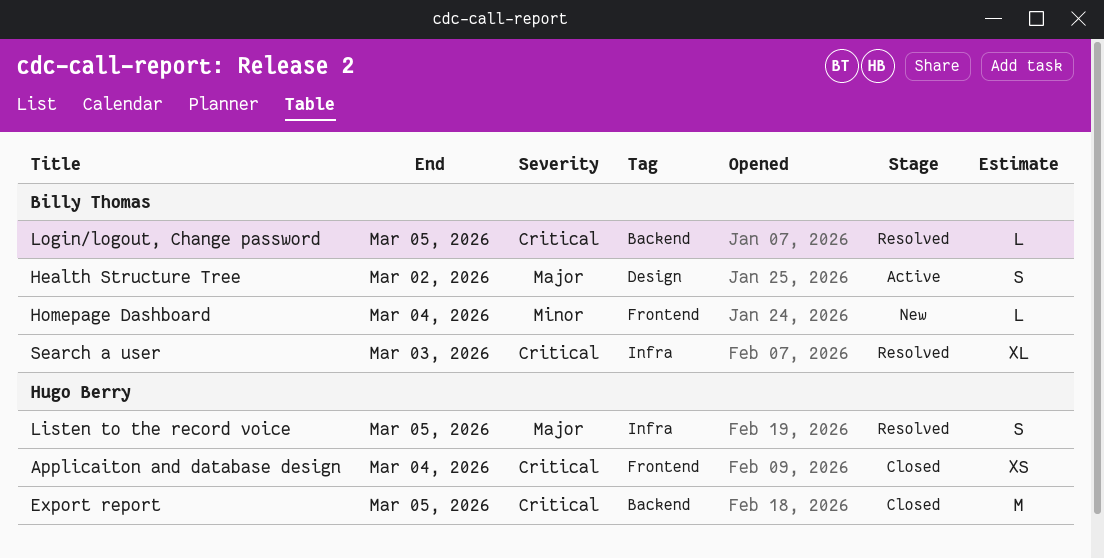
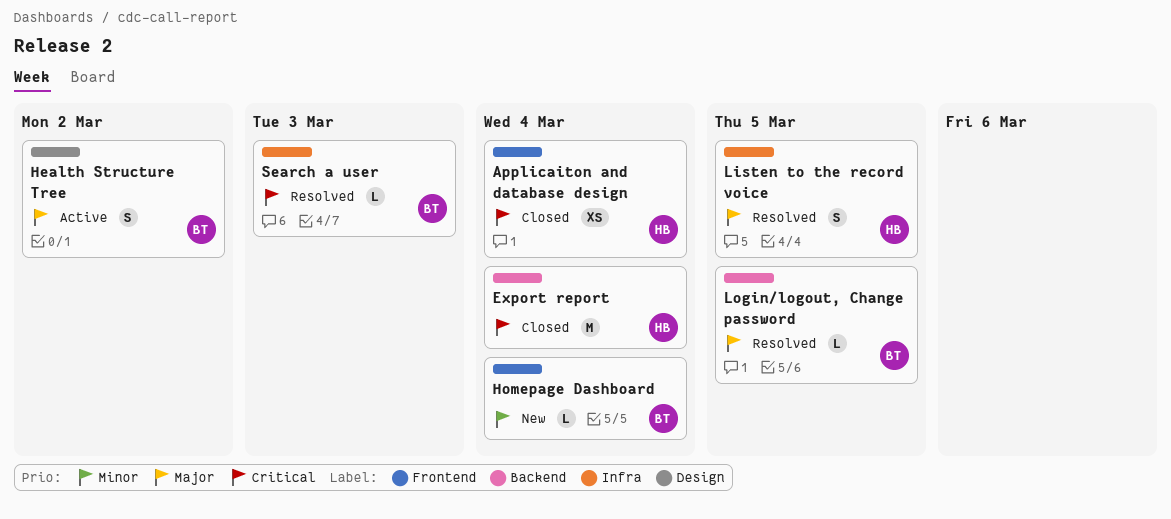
Export report, due: Mar 5 -> Mar 4
Login/logout, Change password, priority: Critical -> Major
Search a user, estimate: XL -> L

